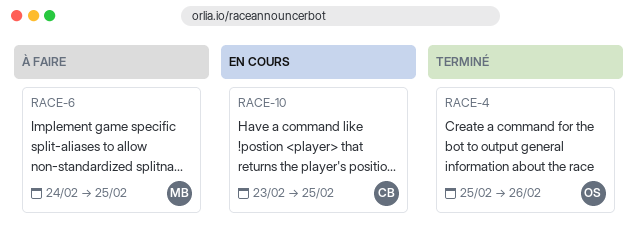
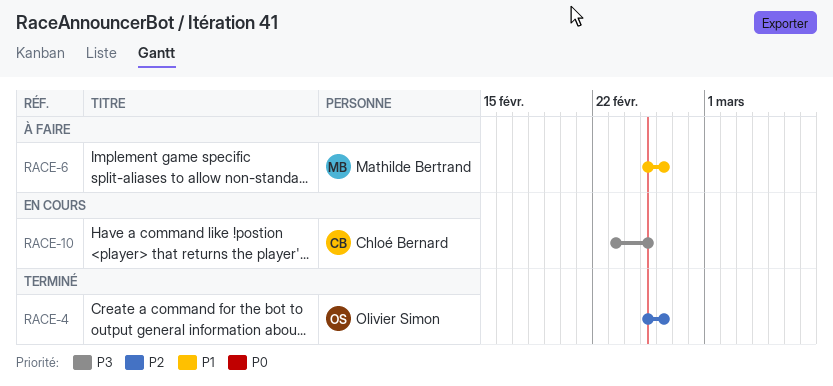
RACE-6, start: Feb 24 -> Feb 25
RACE-6, due: Feb 25 -> Feb 26

